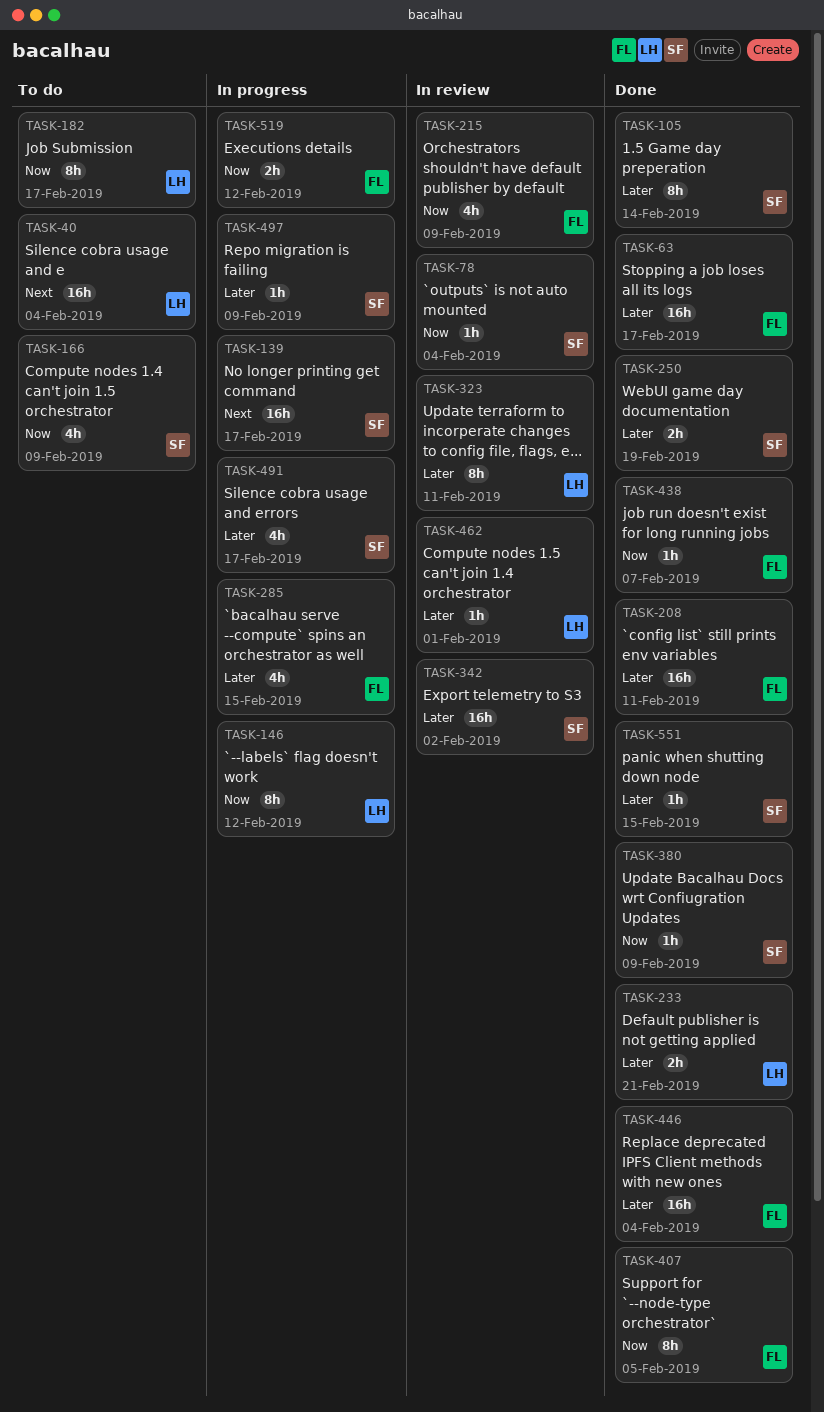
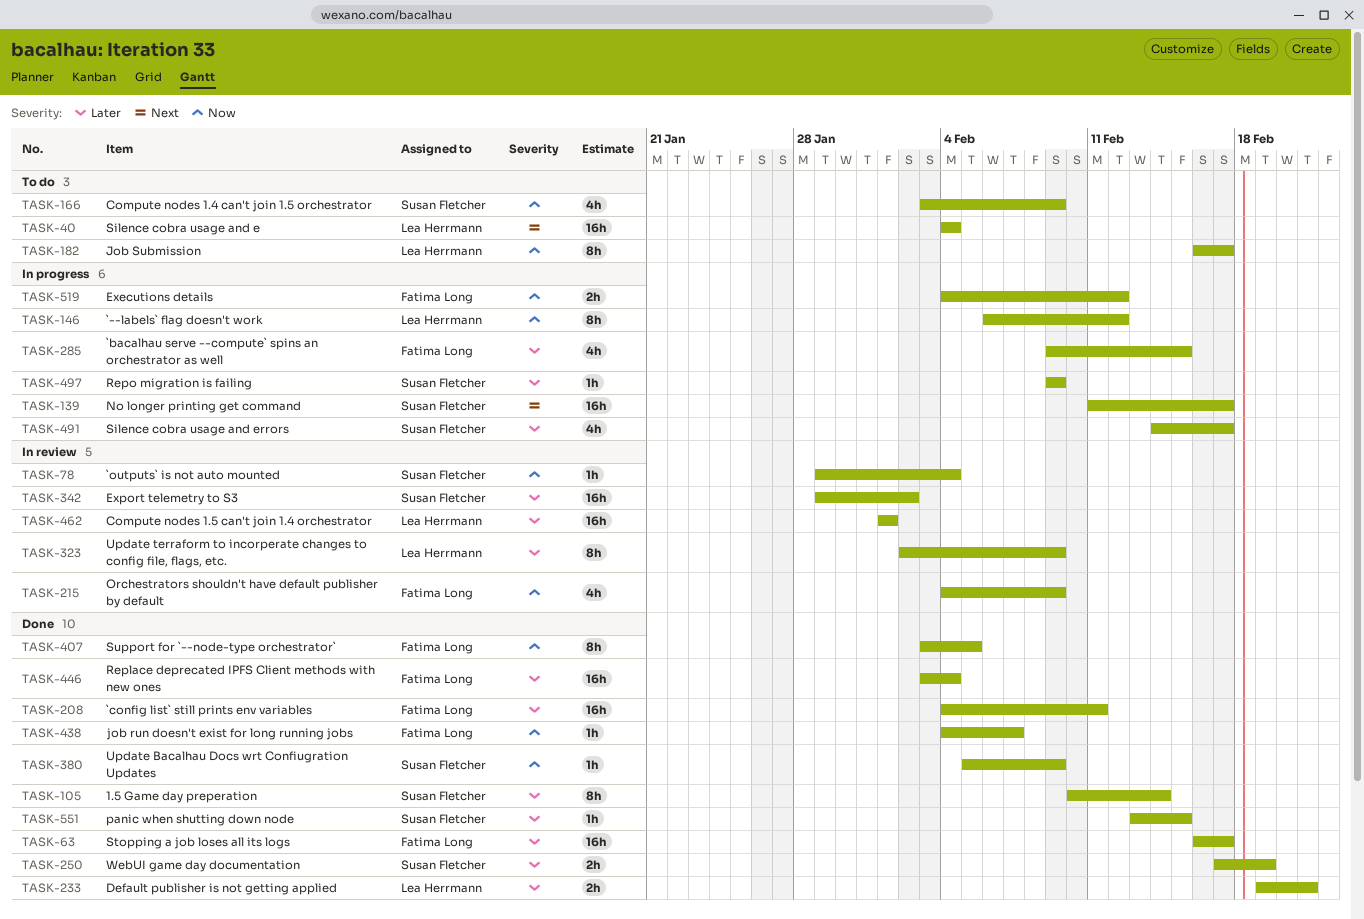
TASK-323, due: Feb 11 -> Feb 9
TASK-462, estimate: 1h -> 16h

